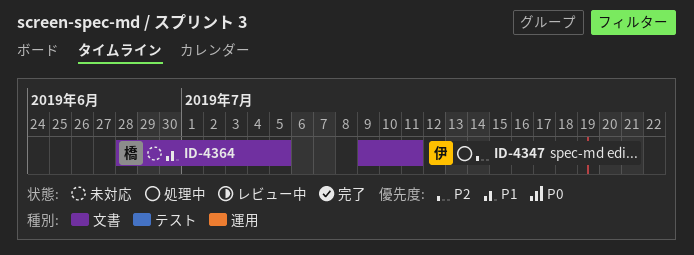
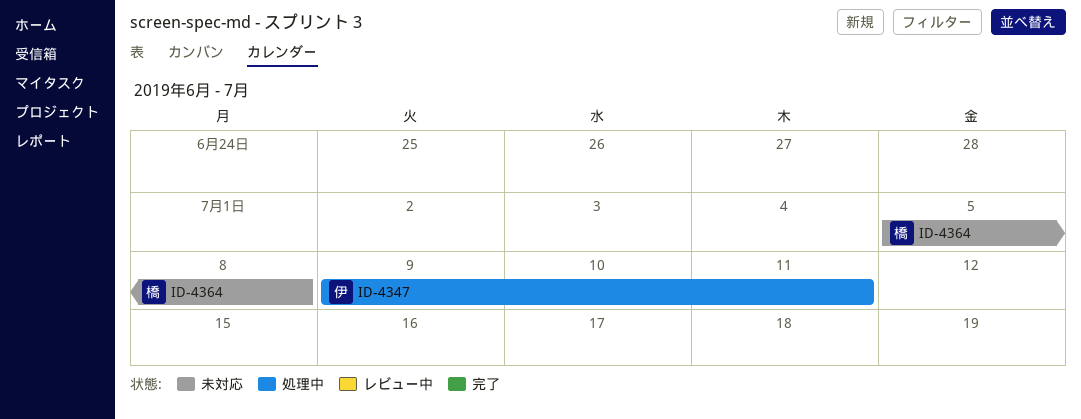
ID-4364, start: Jun 28 -> Jul 5
ID-4364, due: Jul 5 -> Jul 8

